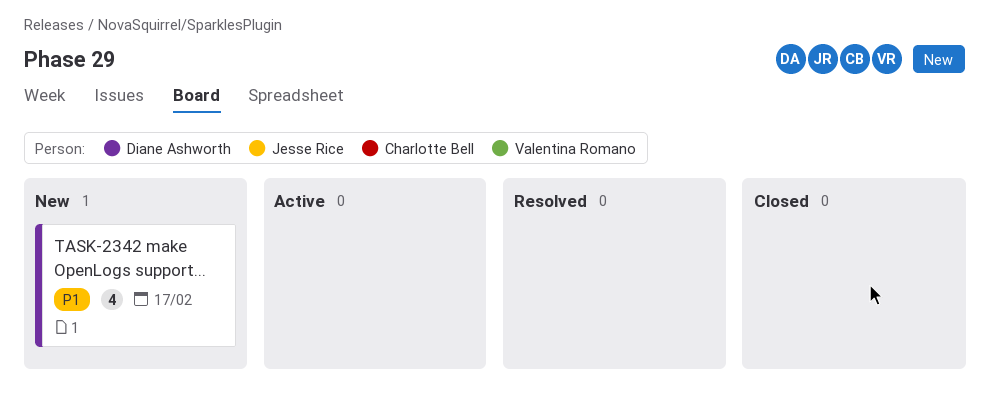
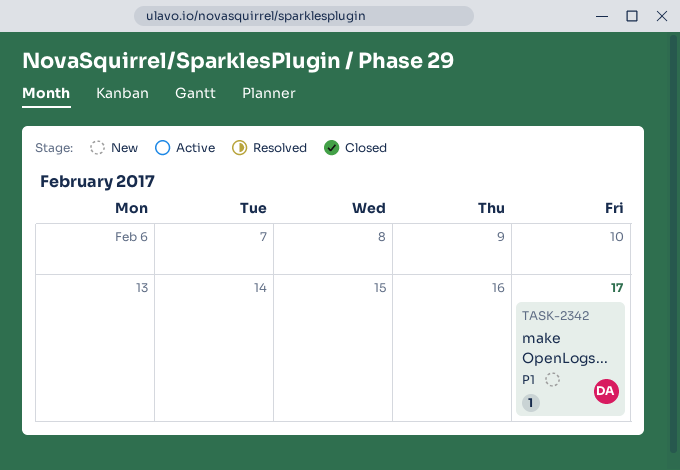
TASK-2342, estimate: 4 -> 1

